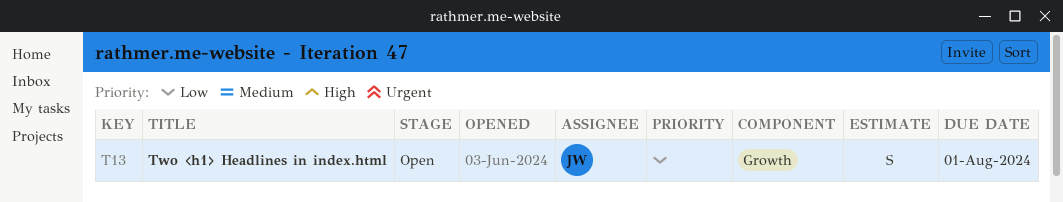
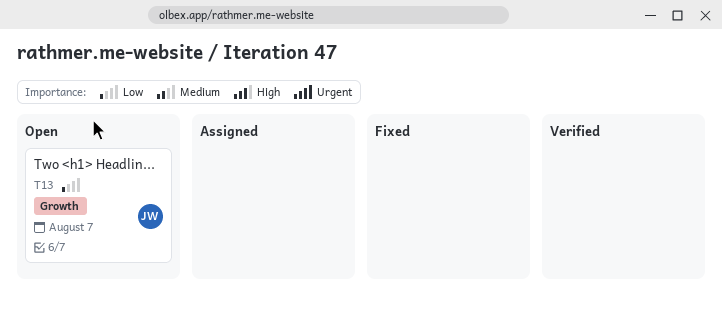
T13, due: Aug 1 -> Aug 7

